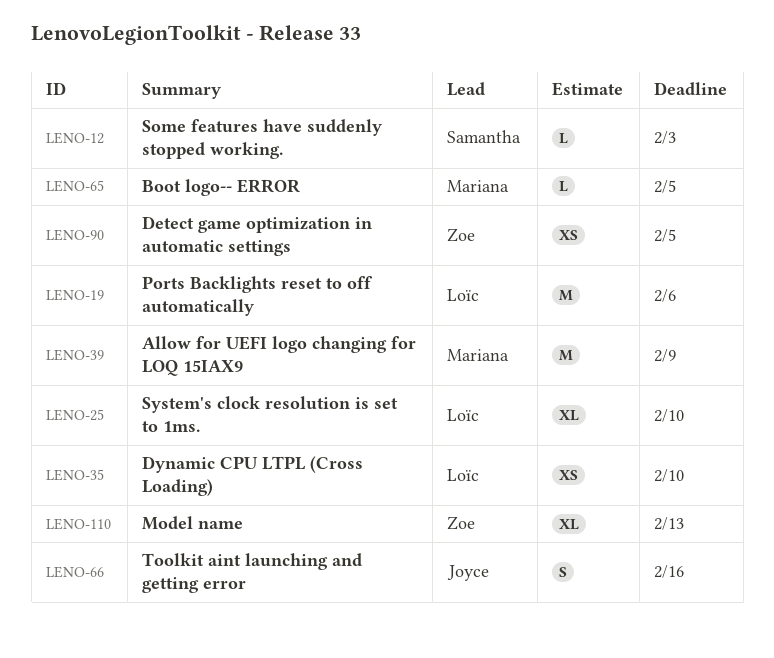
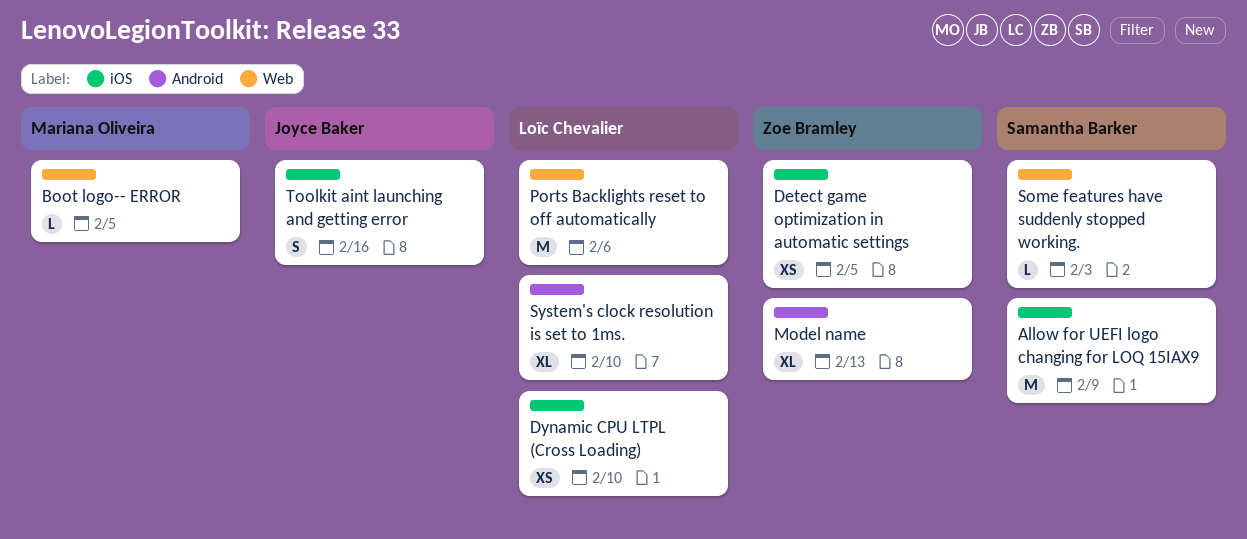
Allow for UEFI logo changing for LOQ 15IAX9, owner: Mariana Oliveira -> Samantha Barker

